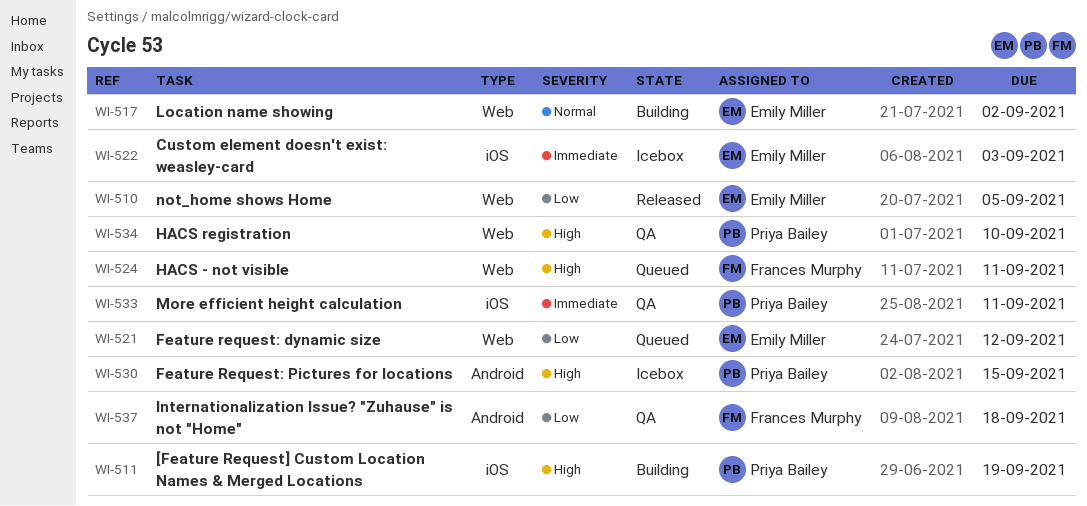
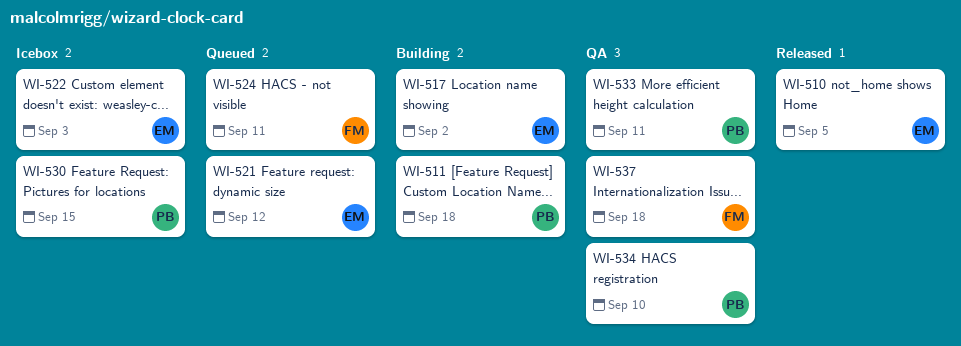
WI-511, due: Sep 19 -> Sep 18

